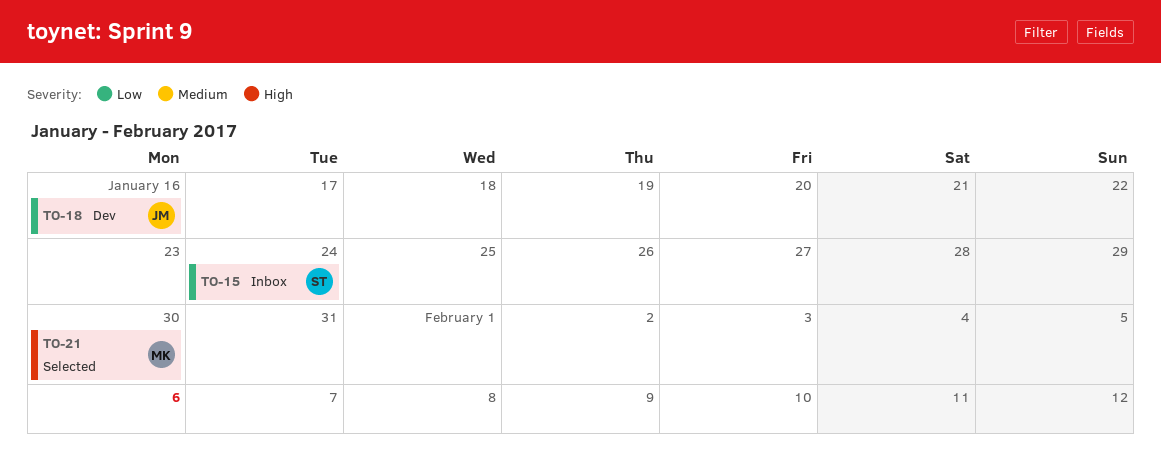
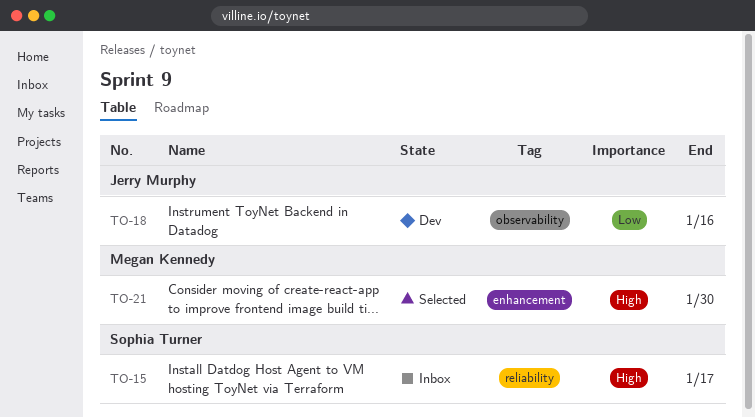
TO-15, priority: Low -> High
TO-15, due: Jan 24 -> Jan 17

